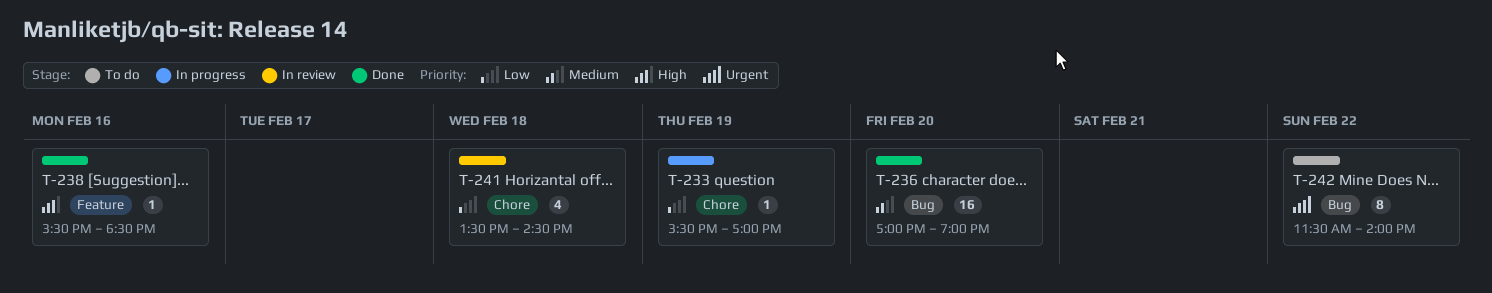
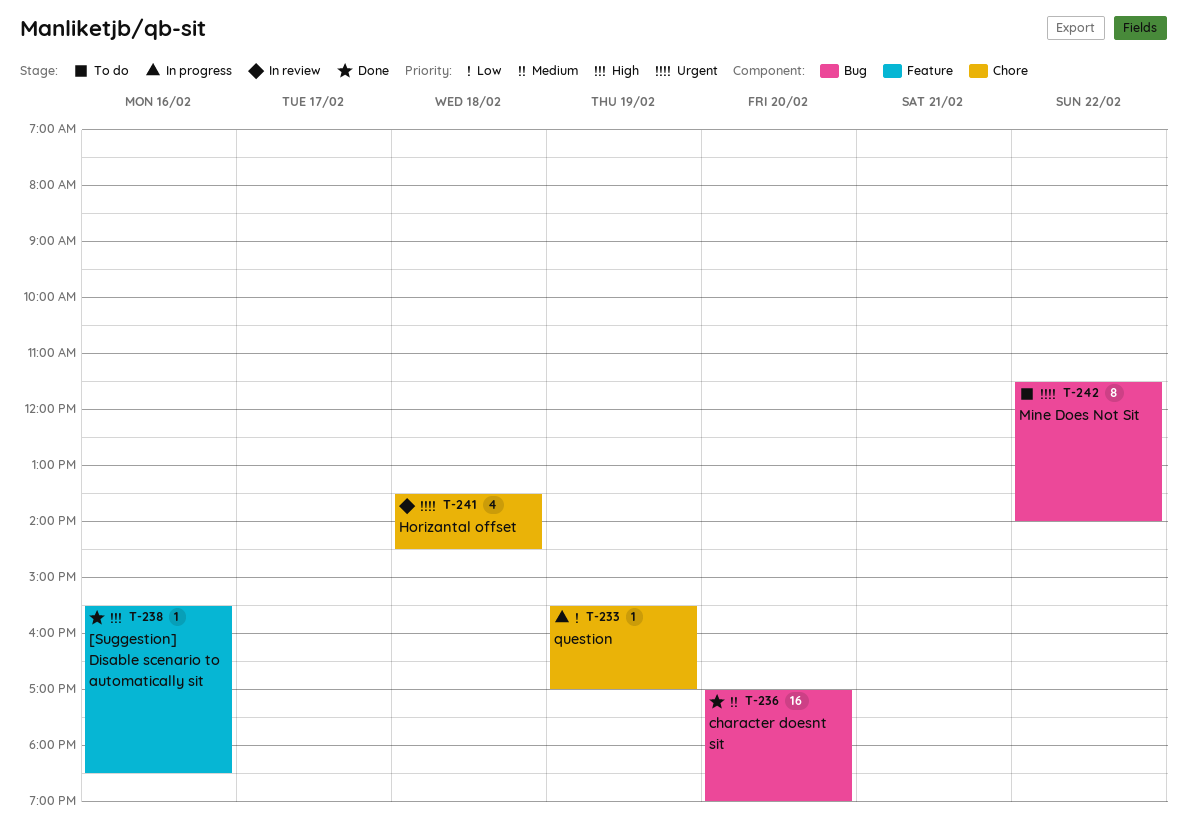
T-241, priority: Low -> Urgent

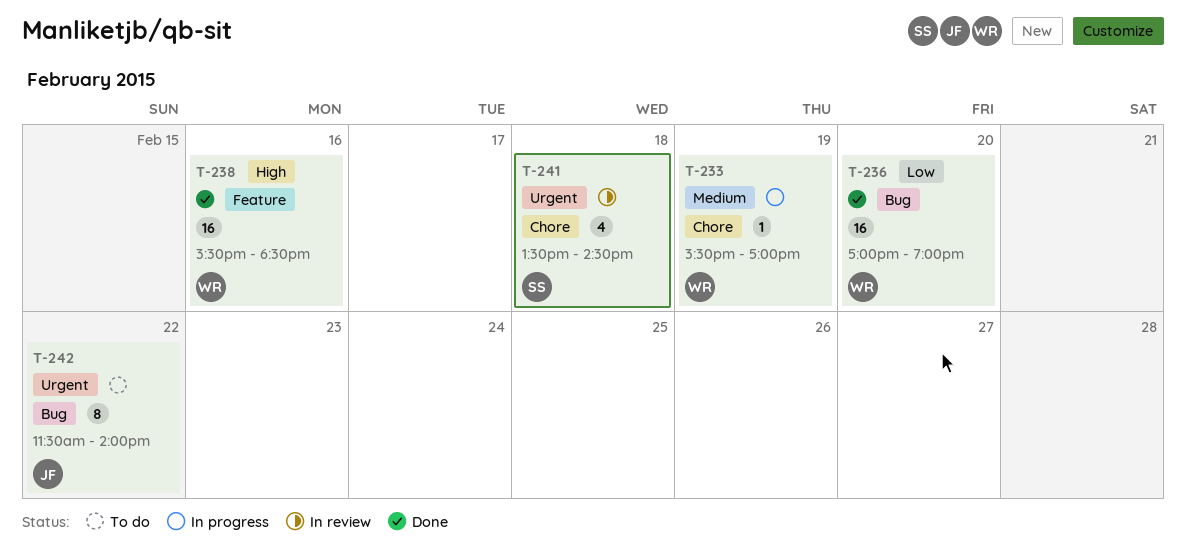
T-233, priority: Low -> Medium
T-236, priority: Medium -> Low
T-238, estimate: 1 -> 16

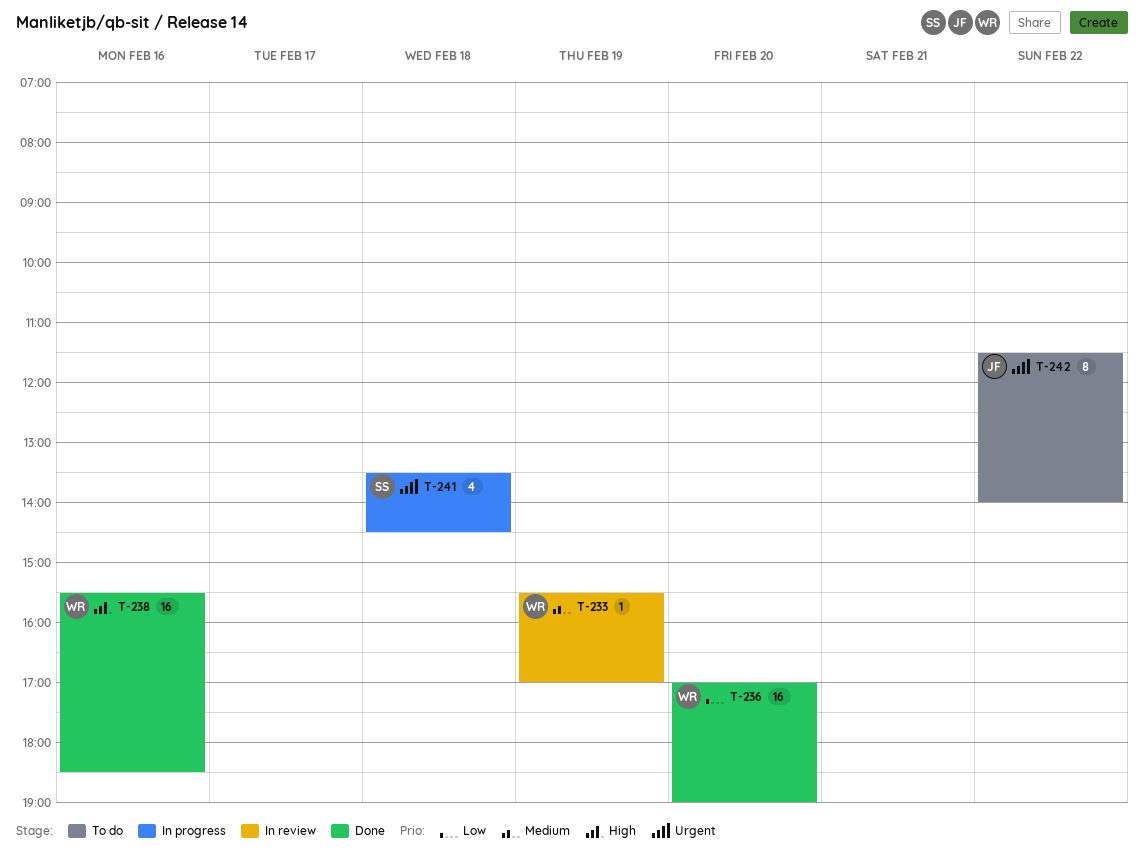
T-233, status: In progress -> In review
T-241, status: In review -> In progress

